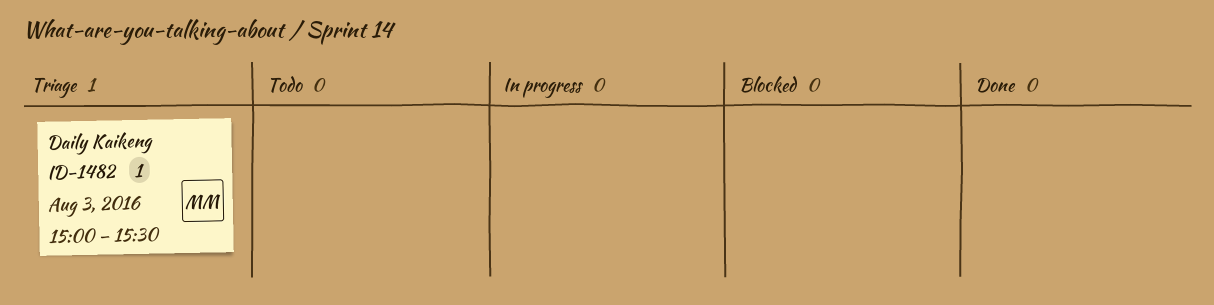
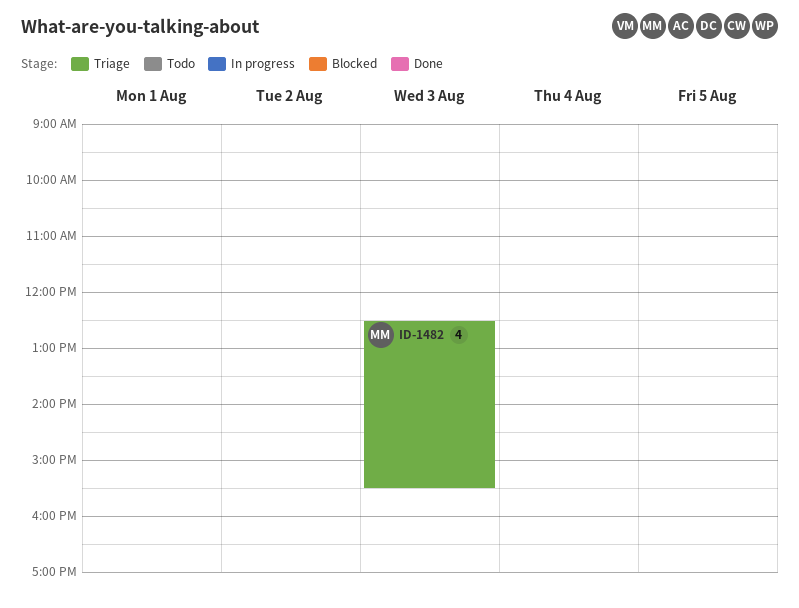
ID-1482, estimate: 1 -> 4
ID-1482, begins: 15:00 -> 12:30

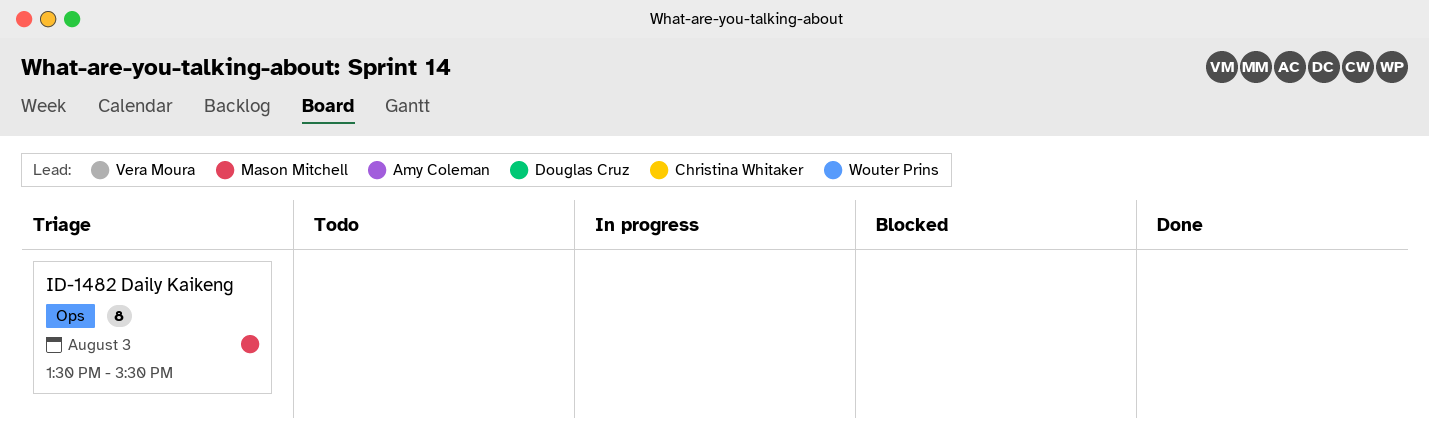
ID-1482, estimate: 4 -> 8
ID-1482, begins: 12:30 -> 13:30

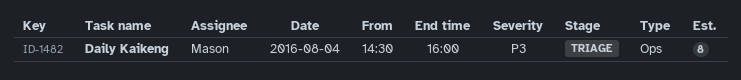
ID-1482, day: Aug 3 -> Aug 4
ID-1482, begins: 13:30 -> 14:30
ID-1482, ends: 15:30 -> 16:00

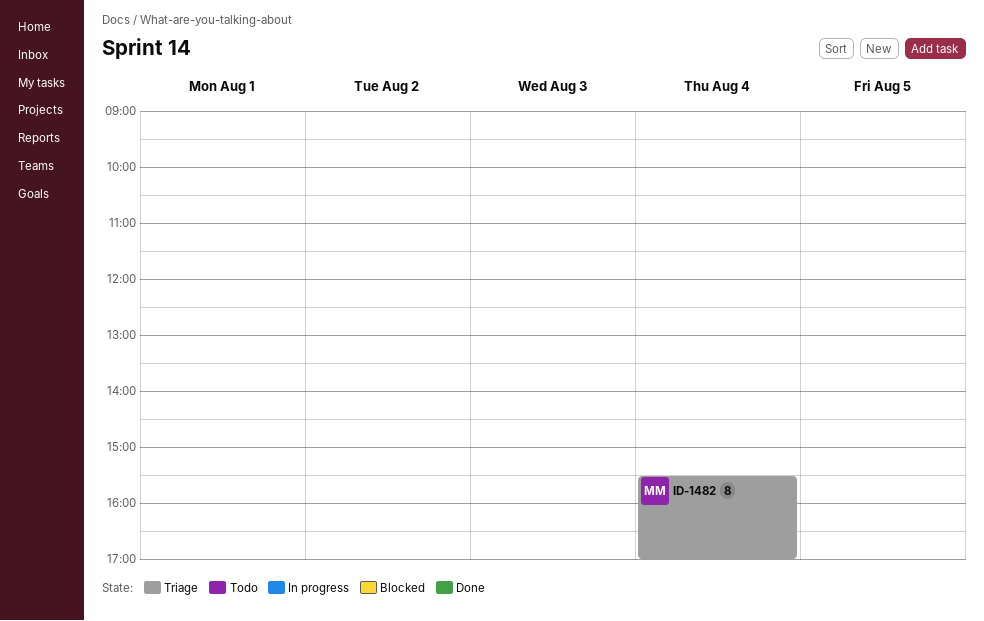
ID-1482, begins: 14:30 -> 15:30
ID-1482, ends: 16:00 -> 17:00

